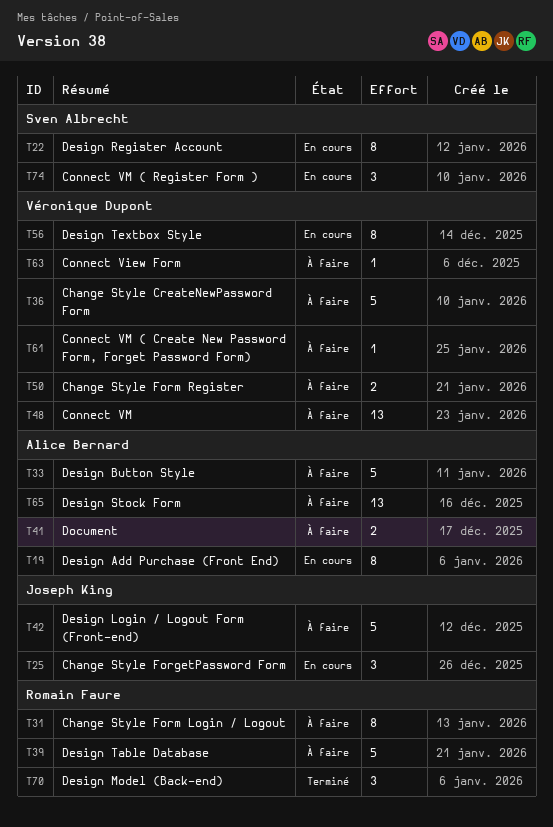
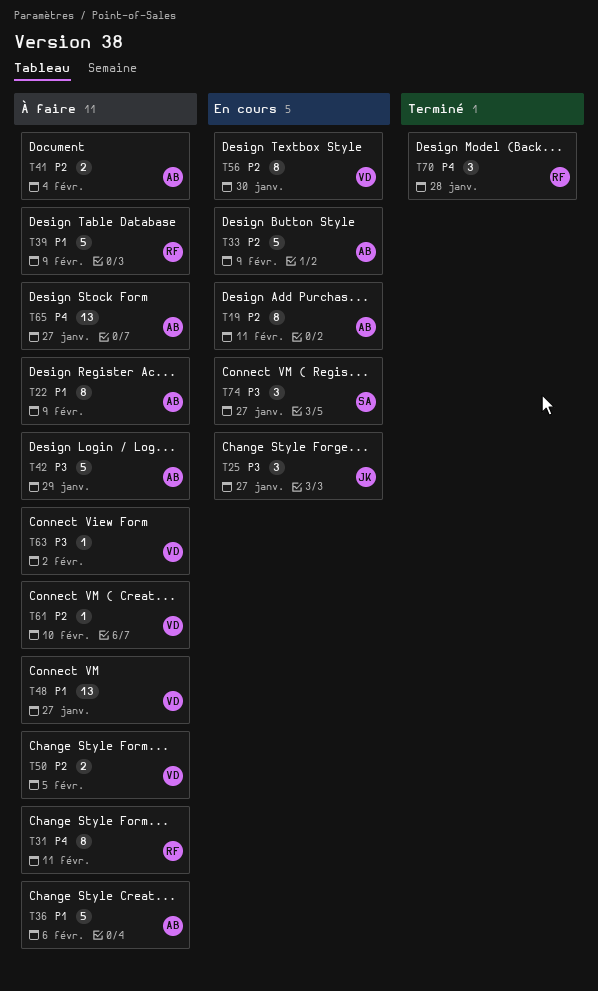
T22, status: En cours -> À faire
T22, owner: Sven Albrecht -> Alice Bernard
T33, status: À faire -> En cours
T36, owner: Véronique Dupont -> Alice Bernard
T42, owner: Joseph King -> Alice Bernard

